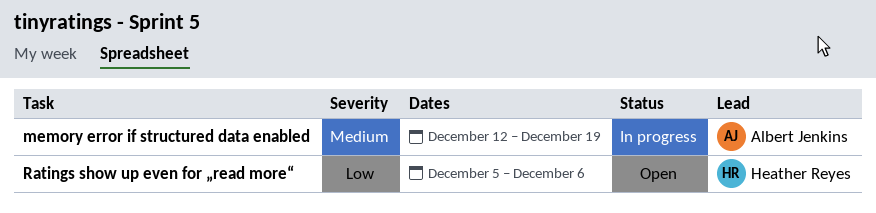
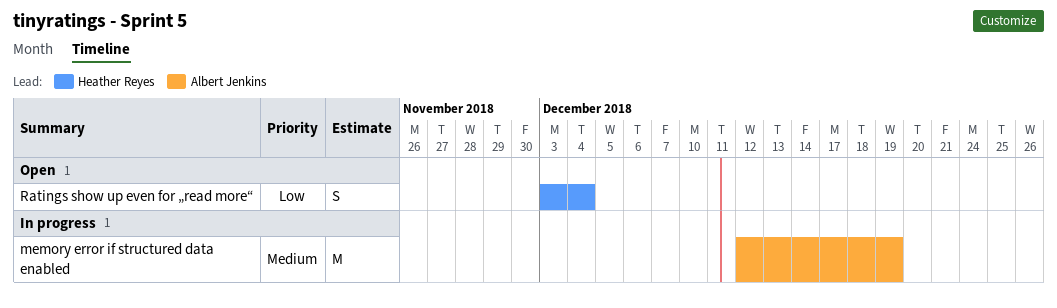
Ratings show up even for „read more“, start: Dec 5 -> Dec 3
Ratings show up even for „read more“, due: Dec 6 -> Dec 4

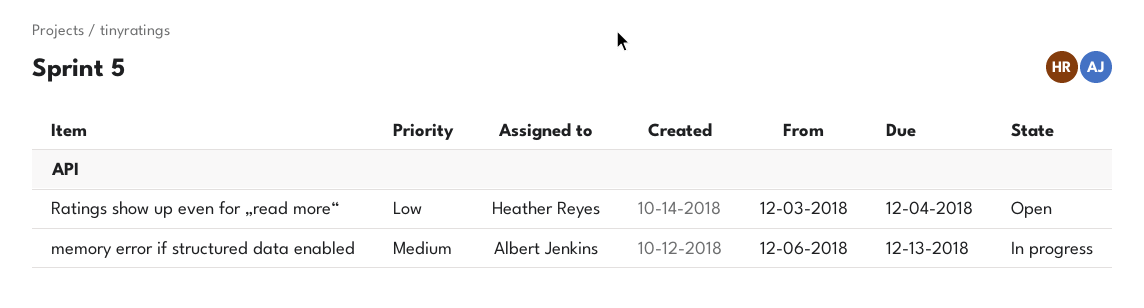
memory error if structured data enabled, start: Dec 12 -> Dec 6
memory error if structured data enabled, due: Dec 19 -> Dec 13

